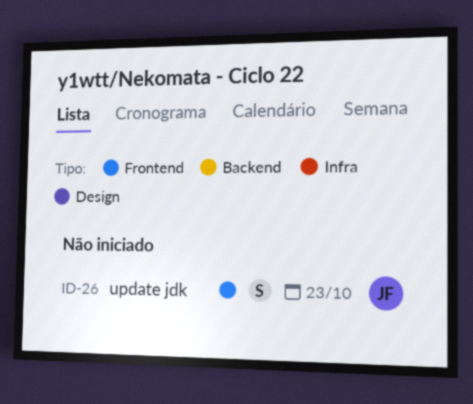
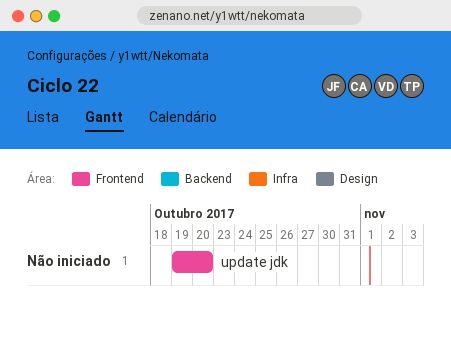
update jdk, due: Oct 23 -> Oct 20

